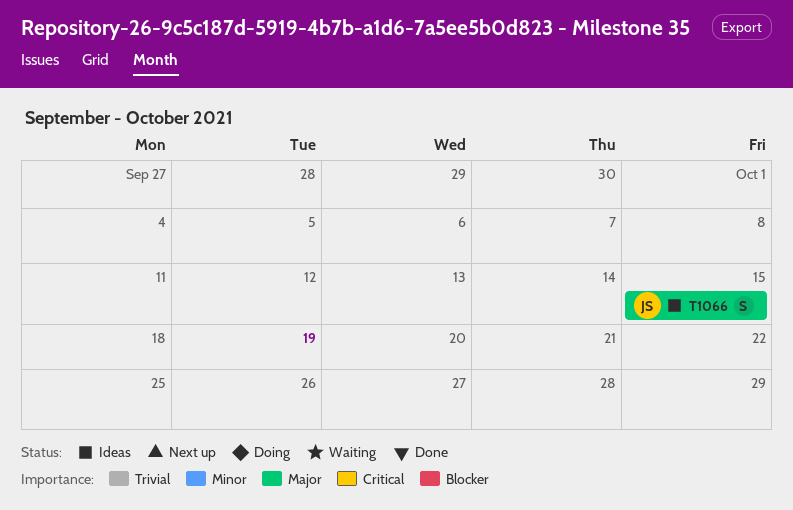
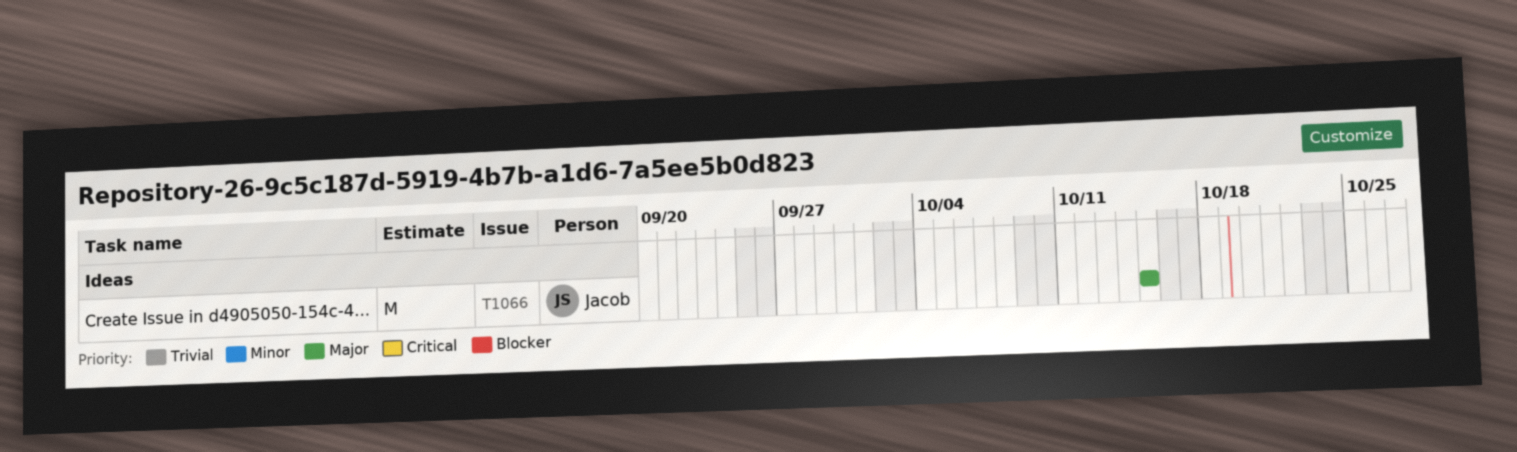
T1066, estimate: S -> M

